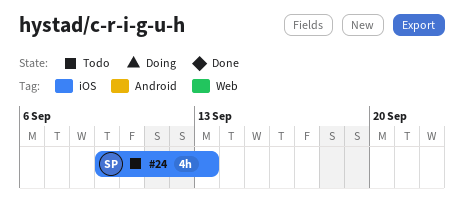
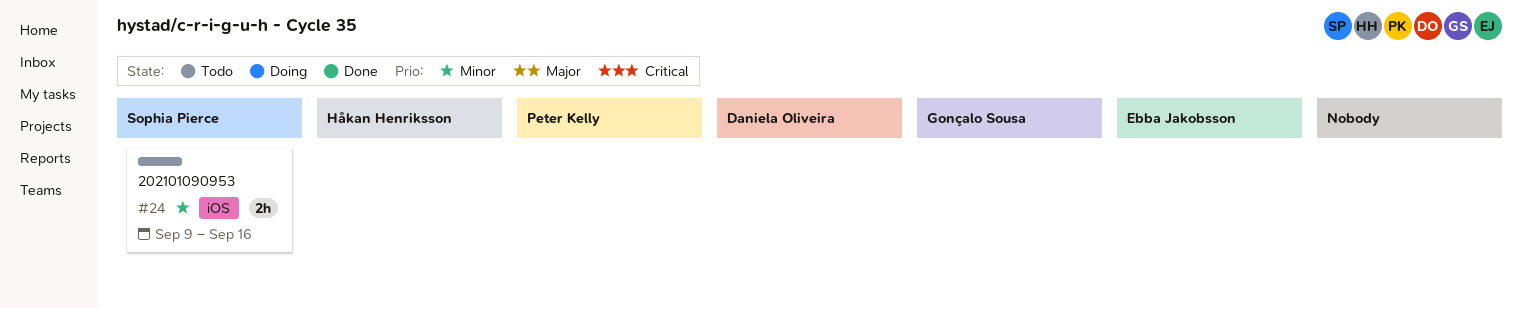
#24, estimate: 4h -> 2h
#24, due: Sep 13 -> Sep 16

